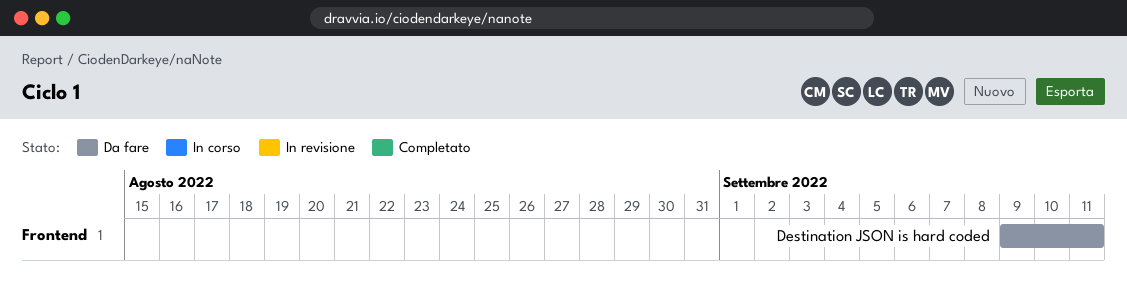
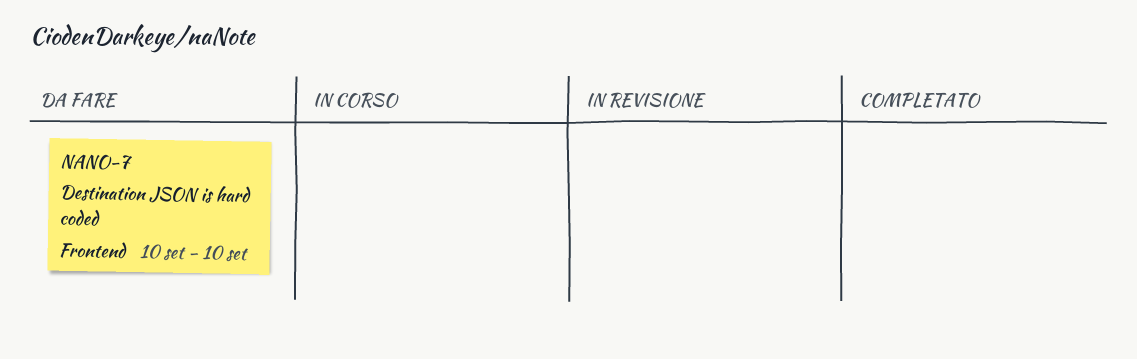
Destination JSON is hard coded, start: Sep 9 -> Sep 10
Destination JSON is hard coded, due: Sep 11 -> Sep 10

